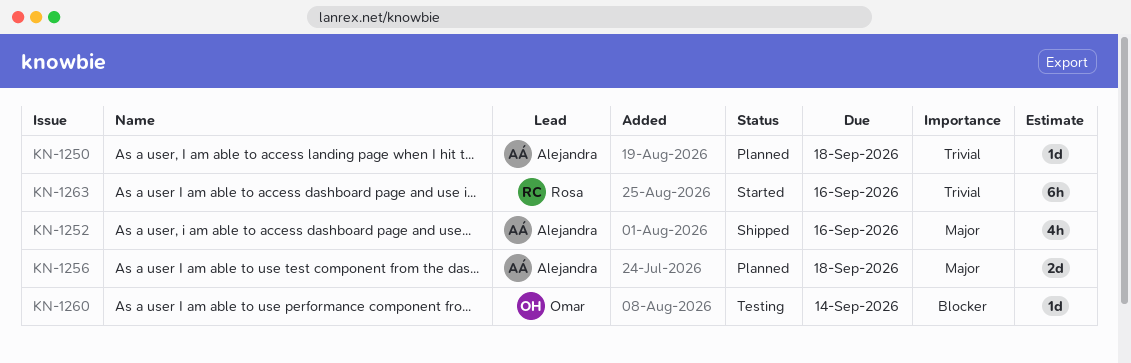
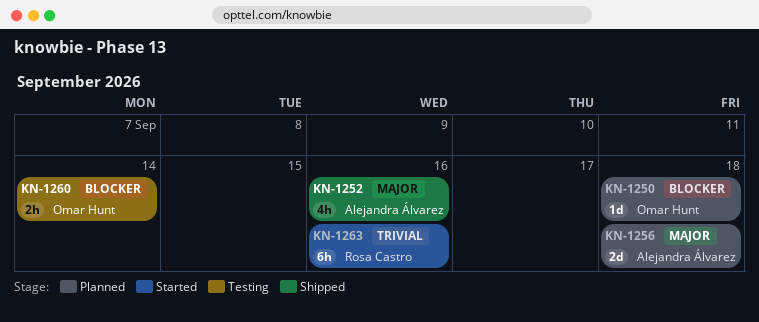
KN-1250, owner: Alejandra Álvarez -> Omar Hunt
KN-1250, priority: Trivial -> Blocker
KN-1260, estimate: 1d -> 2h

